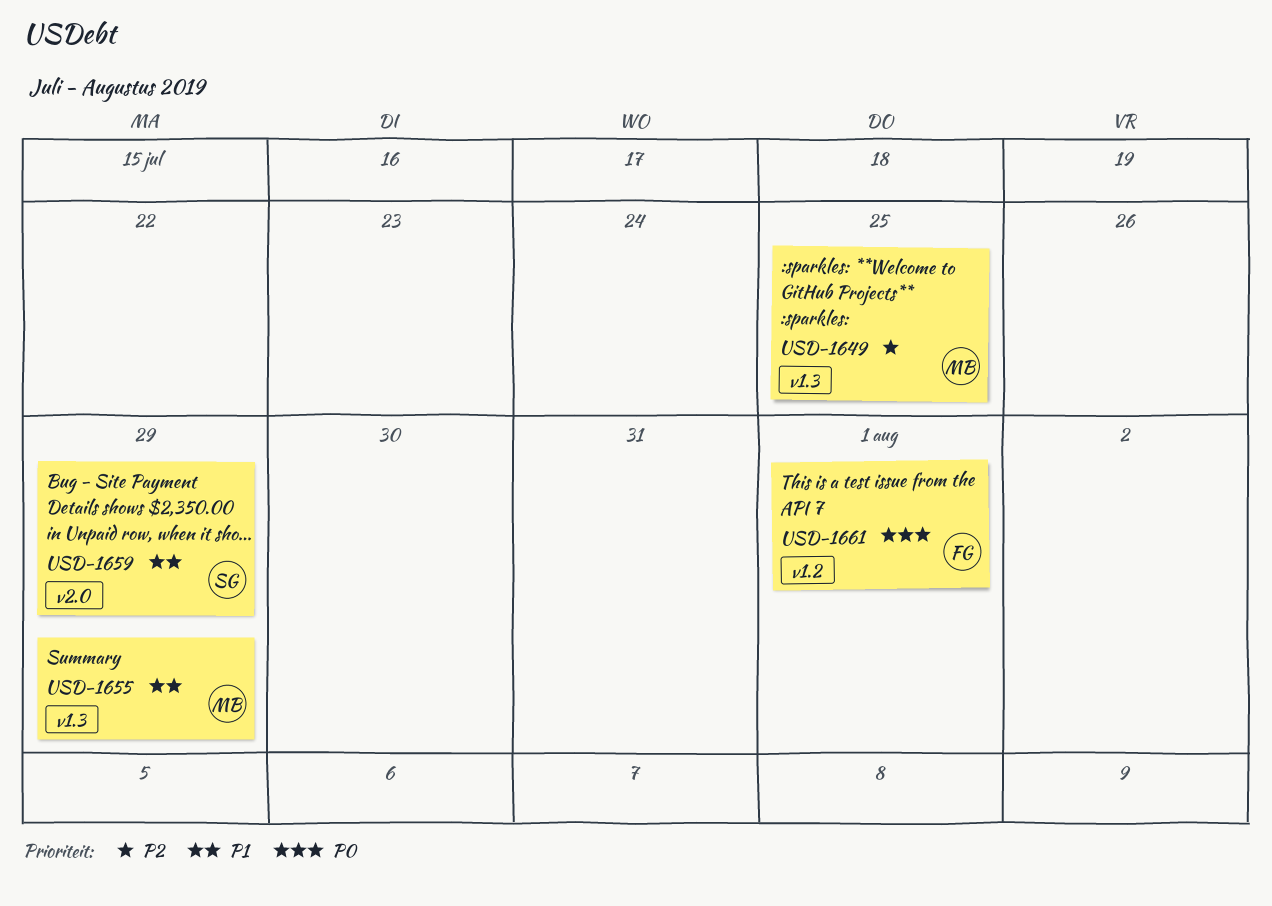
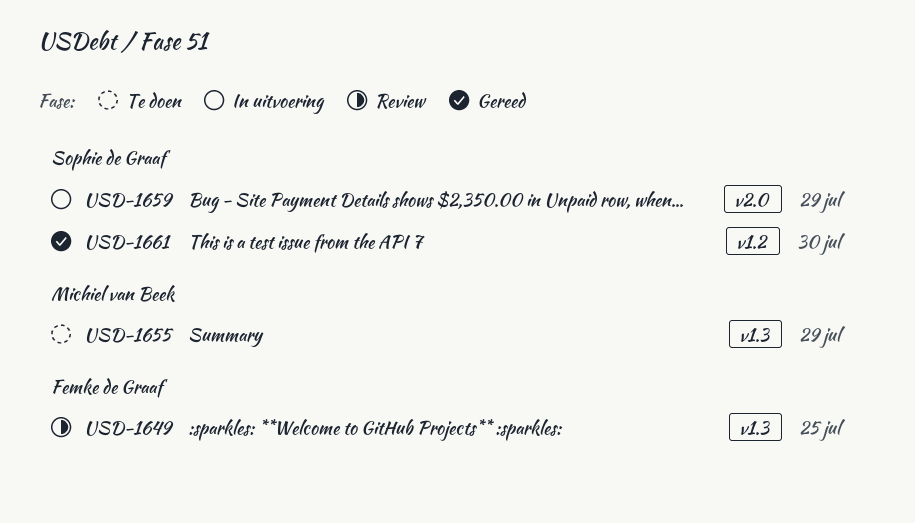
USD-1649, owner: Michiel van Beek -> Femke de Graaf
USD-1661, owner: Femke de Graaf -> Sophie de Graaf
USD-1661, due: Aug 1 -> Jul 30

